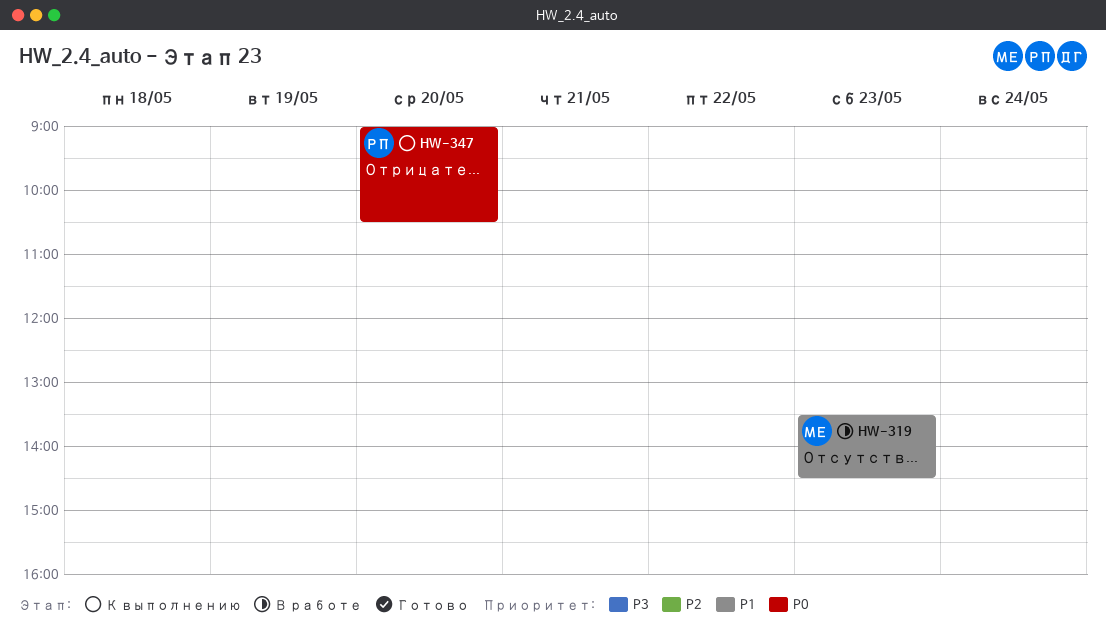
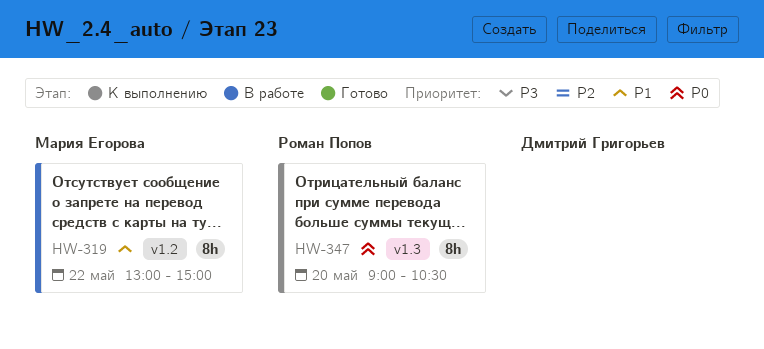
HW-319, day: May 23 -> May 22
HW-319, begins: 13:30 -> 13:00
HW-319, ends: 14:30 -> 15:00

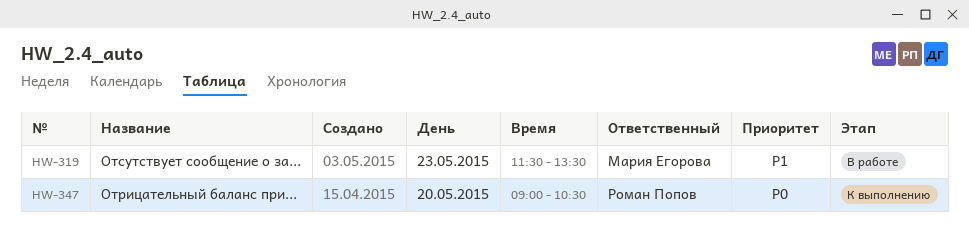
HW-319, day: May 22 -> May 23
HW-319, begins: 13:00 -> 11:30
HW-319, ends: 15:00 -> 13:30

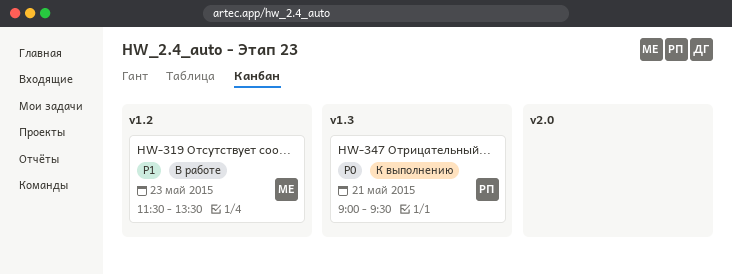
HW-347, day: May 20 -> May 21
HW-347, ends: 10:30 -> 09:30

